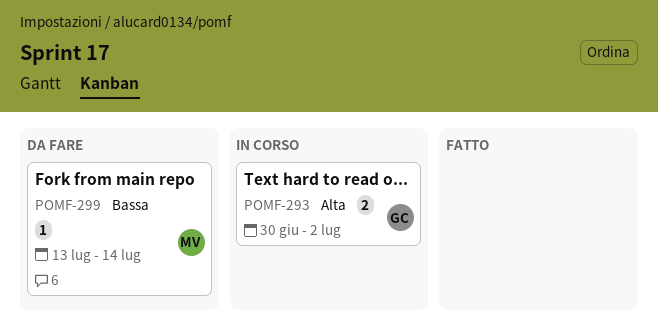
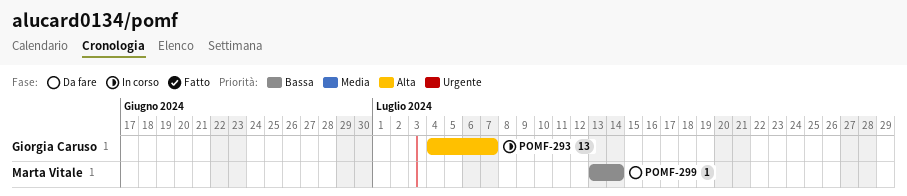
POMF-293, estimate: 2 -> 13
POMF-293, start: Jun 30 -> Jul 4
POMF-293, due: Jul 2 -> Jul 7

